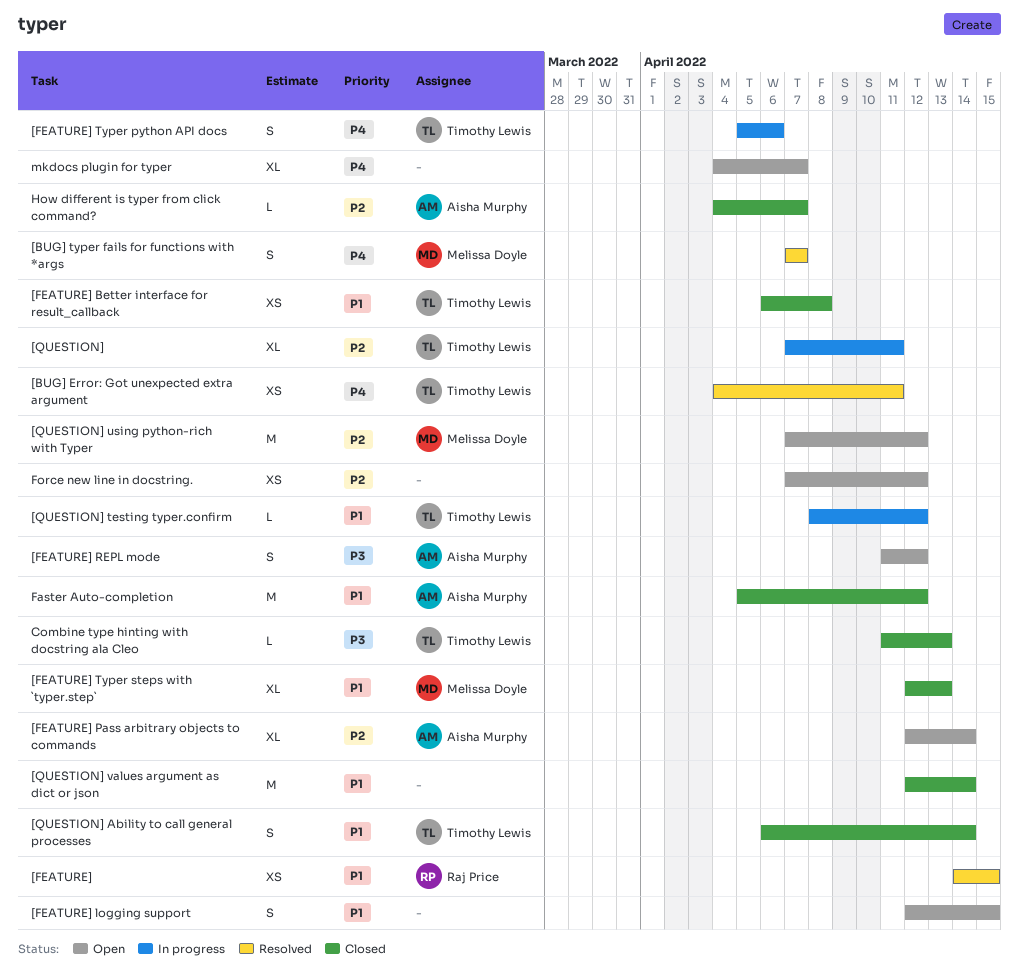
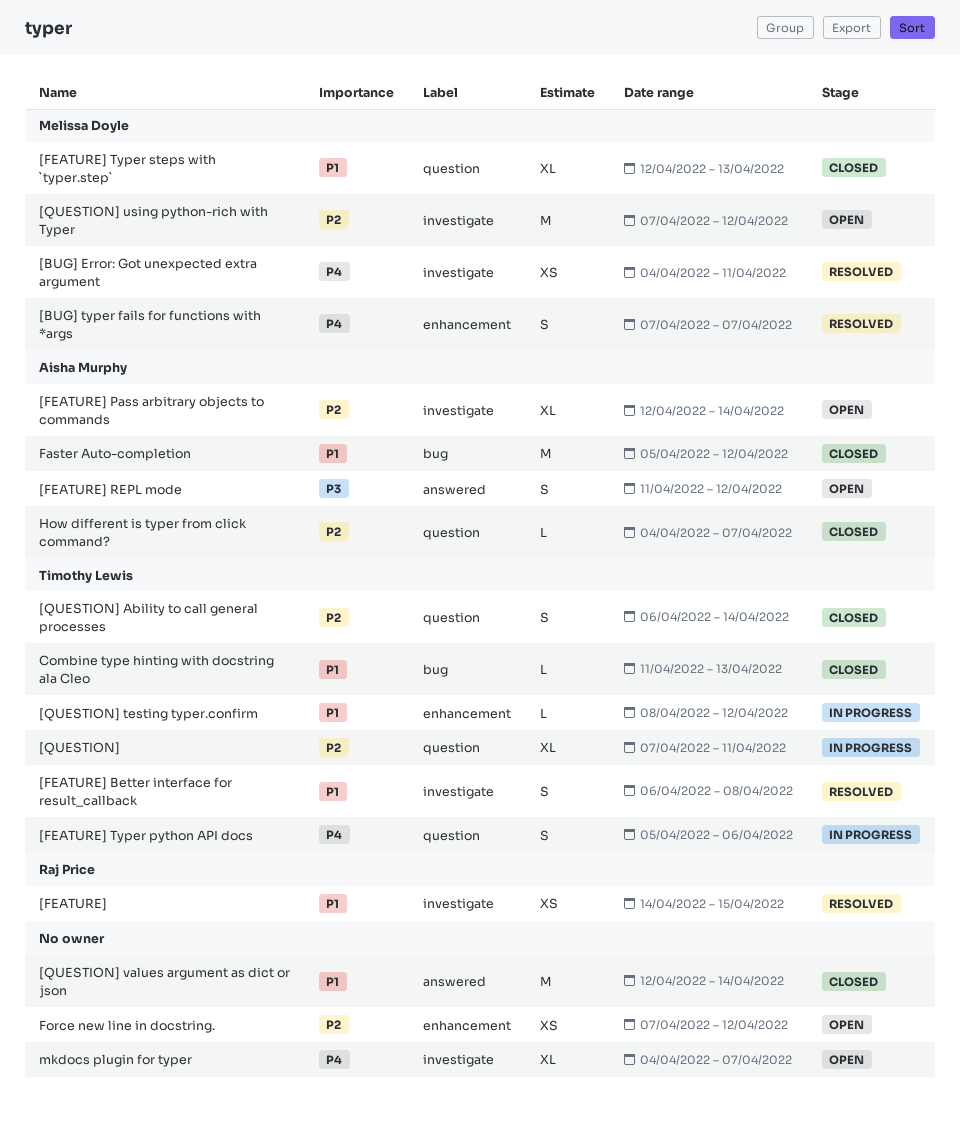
[BUG] Error: Got unexpected extra argument, owner: Timothy Lewis -> Melissa Doyle
[FEATURE] Better interface for result_callback, status: Closed -> Resolved
[FEATURE] Better interface for result_callback, estimate: XS -> S
[FEATURE] logging support: present -> none
[QUESTION] Ability to call general processes, priority: P1 -> P2
Combine type hinting with docstring ala Cleo, priority: P3 -> P1

